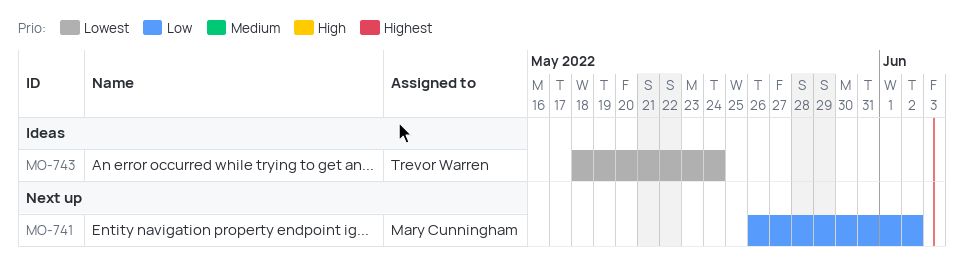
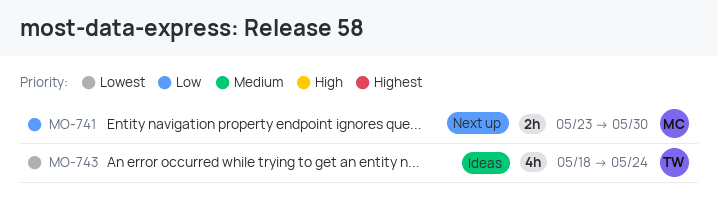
MO-741, start: May 26 -> May 23
MO-741, due: Jun 2 -> May 30

